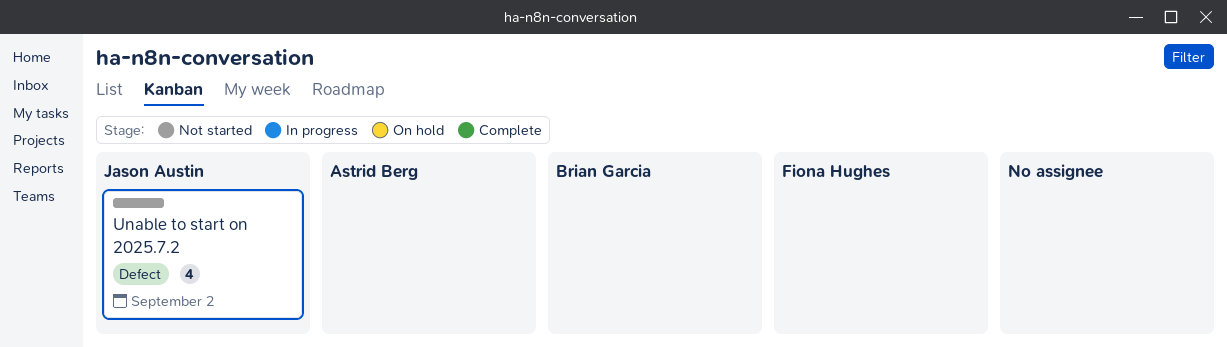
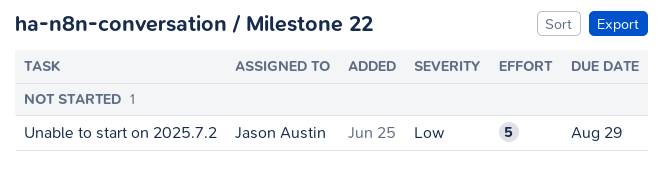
Unable to start on 2025.7.2, estimate: 4 -> 5
Unable to start on 2025.7.2, due: Sep 2 -> Aug 29

